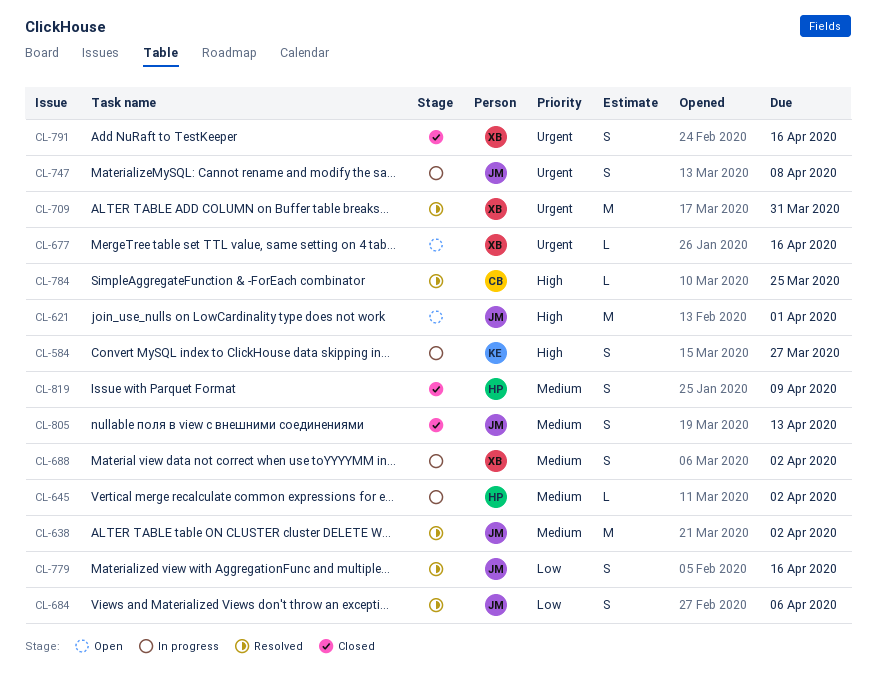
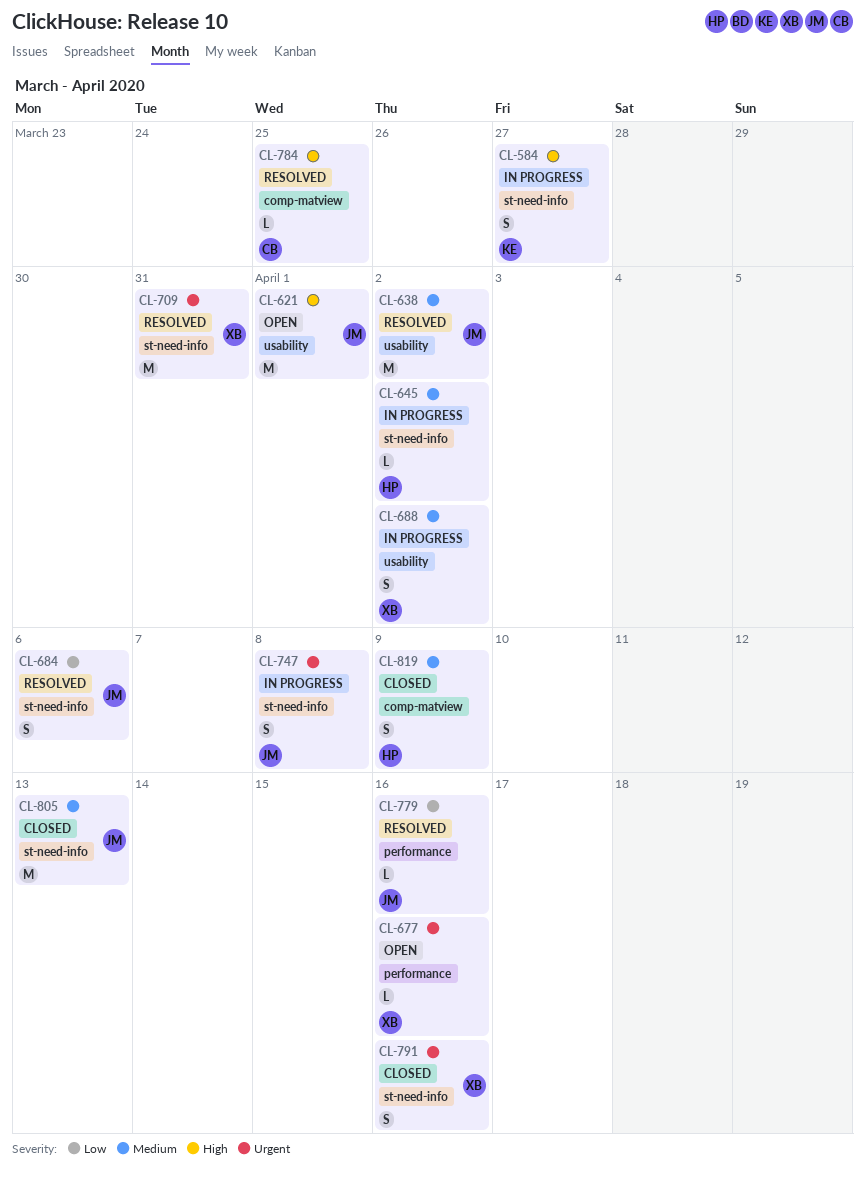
CL-779, estimate: S -> L
CL-805, estimate: S -> M

